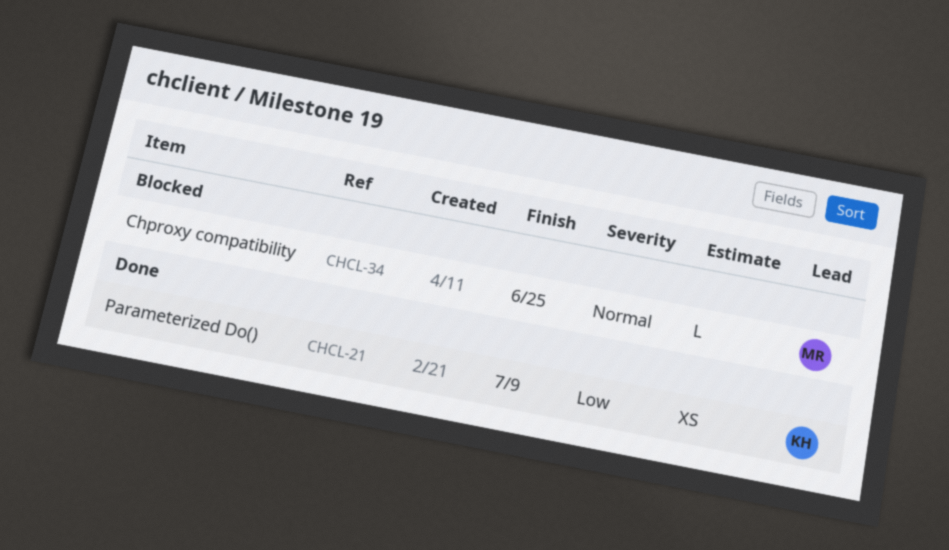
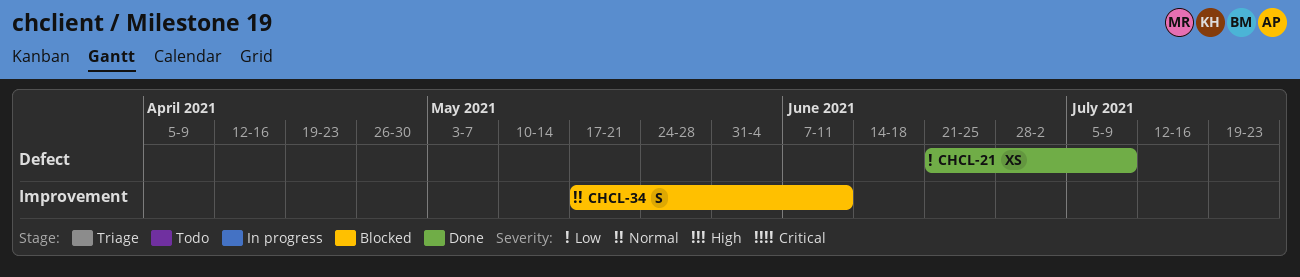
CHCL-34, estimate: L -> S
CHCL-34, due: Jun 25 -> Jun 11

